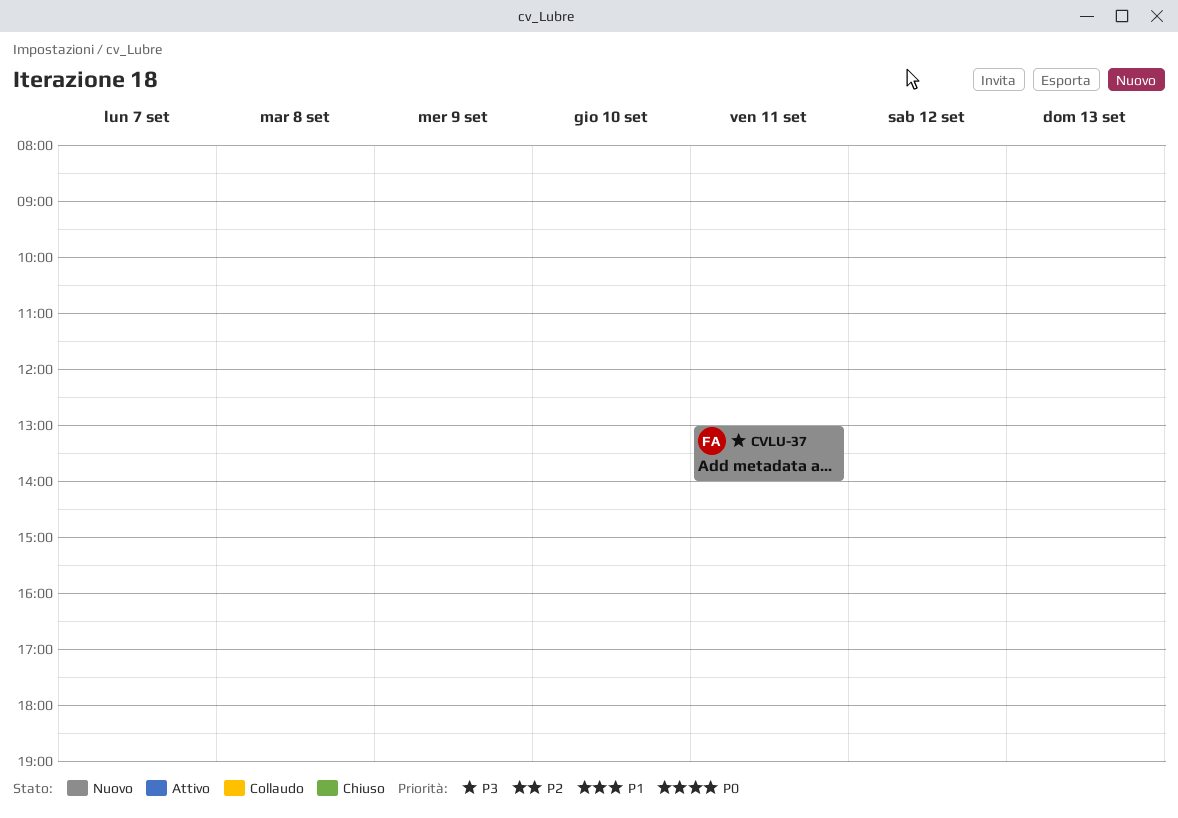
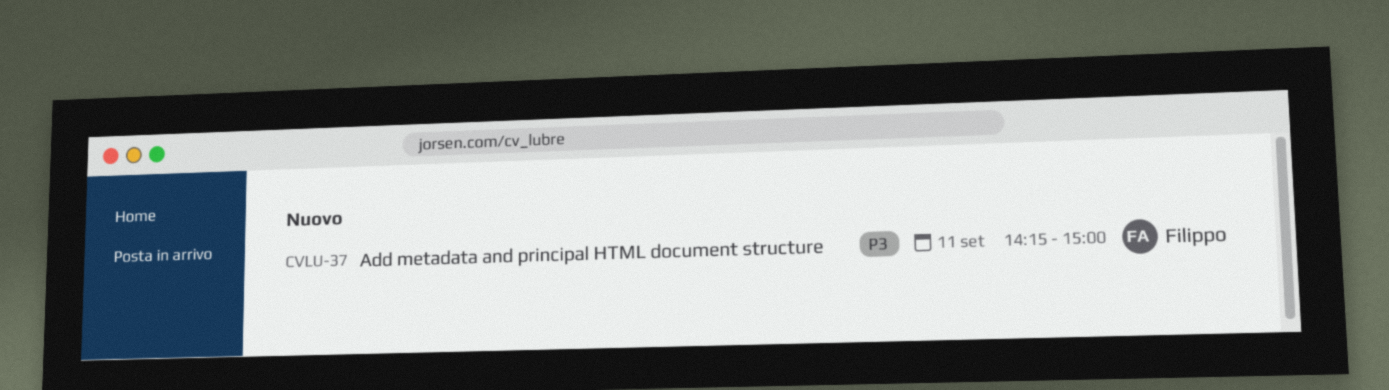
CVLU-37, begins: 13:00 -> 14:15
CVLU-37, ends: 14:00 -> 15:00

